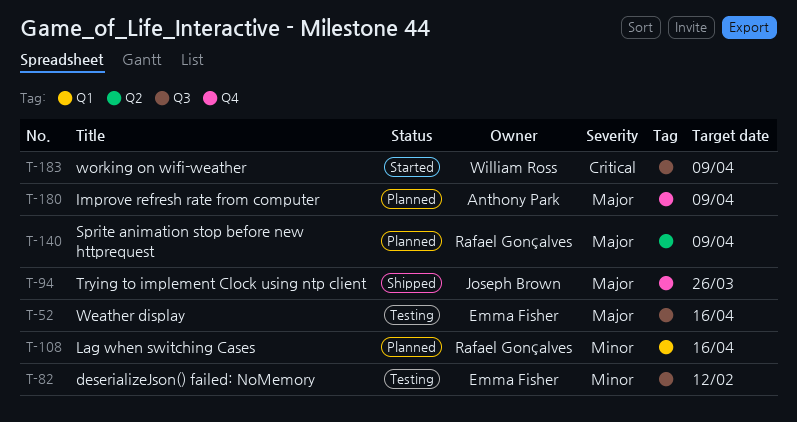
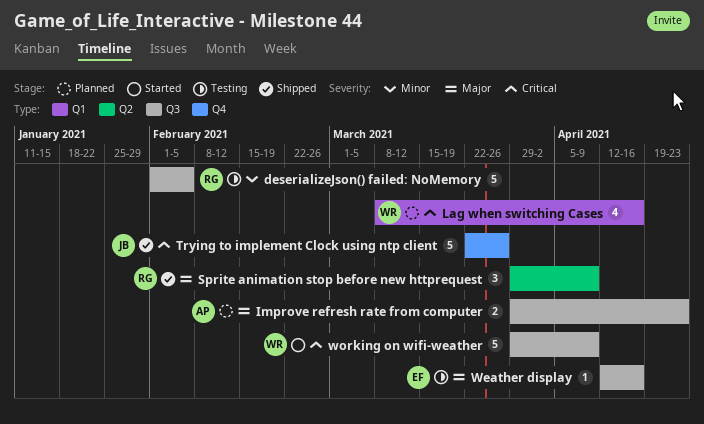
deserializeJson() failed: NoMemory, owner: Emma Fisher -> Rafael Gonçalves
deserializeJson() failed: NoMemory, due: Feb 12 -> Feb 5
Improve refresh rate from computer, label: Q4 -> Q3
Improve refresh rate from computer, due: Apr 9 -> Apr 23
Lag when switching Cases, owner: Rafael Gonçalves -> William Ross
Lag when switching Cases, priority: Minor -> Critical
Sprite animation stop before new httprequest, status: Planned -> Shipped
Trying to implement Clock using ntp client, priority: Major -> Critical

